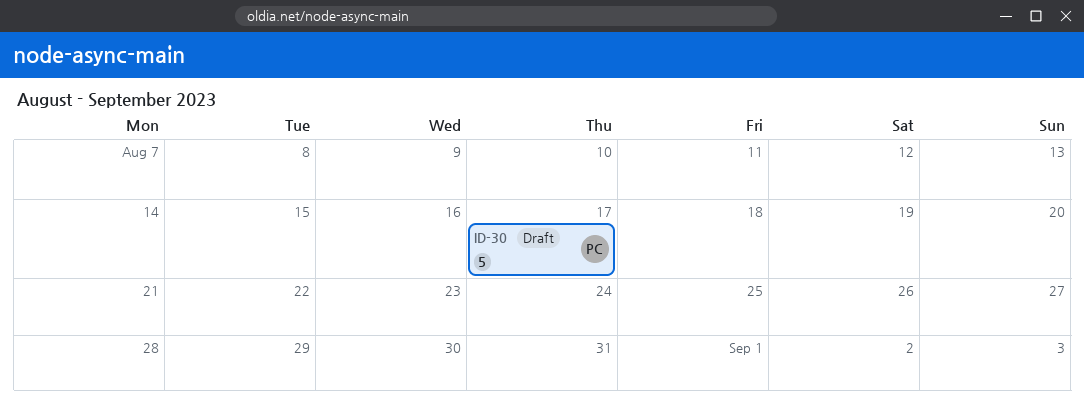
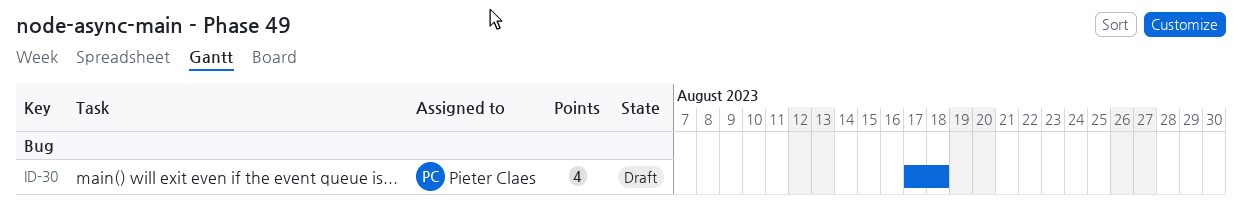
ID-30, estimate: 5 -> 4
ID-30, due: Aug 17 -> Aug 18

